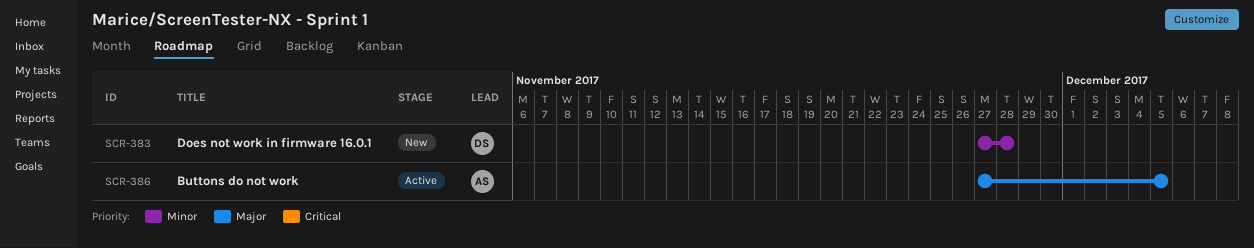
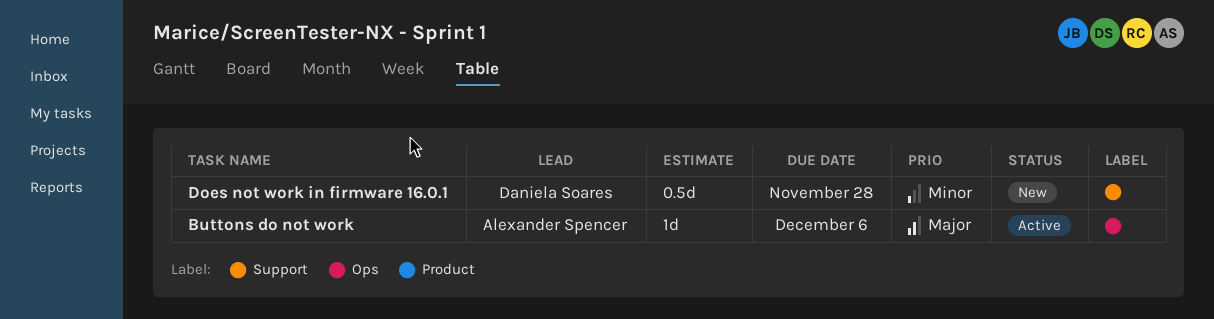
Buttons do not work, due: Dec 5 -> Dec 6

